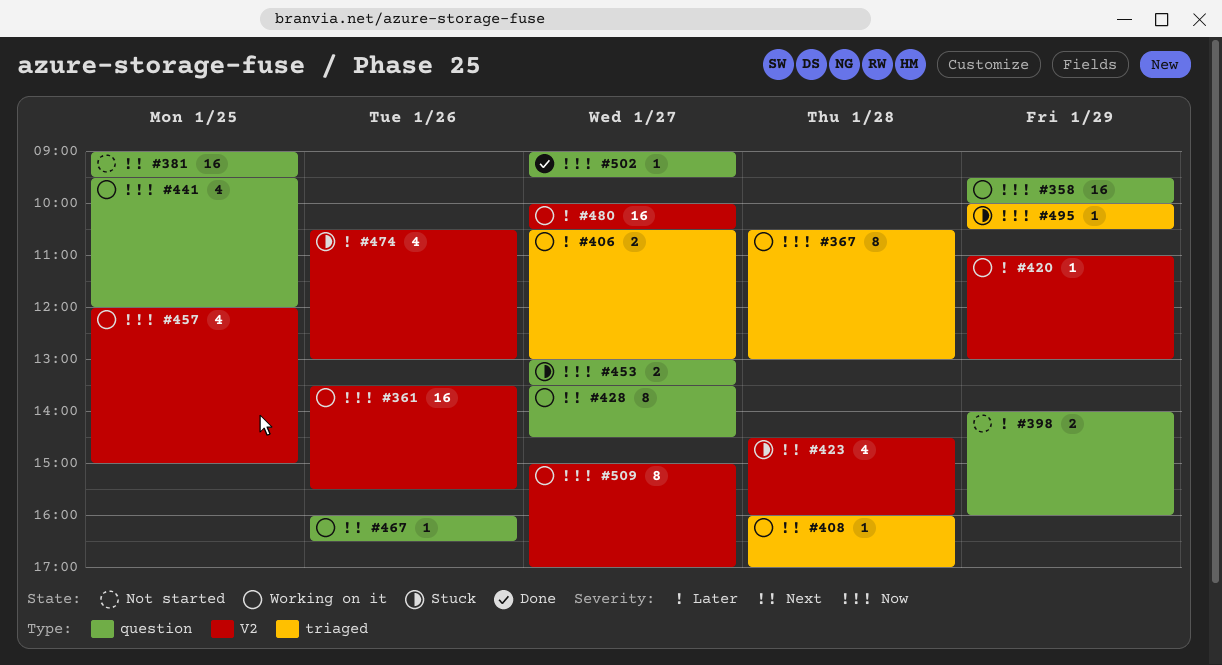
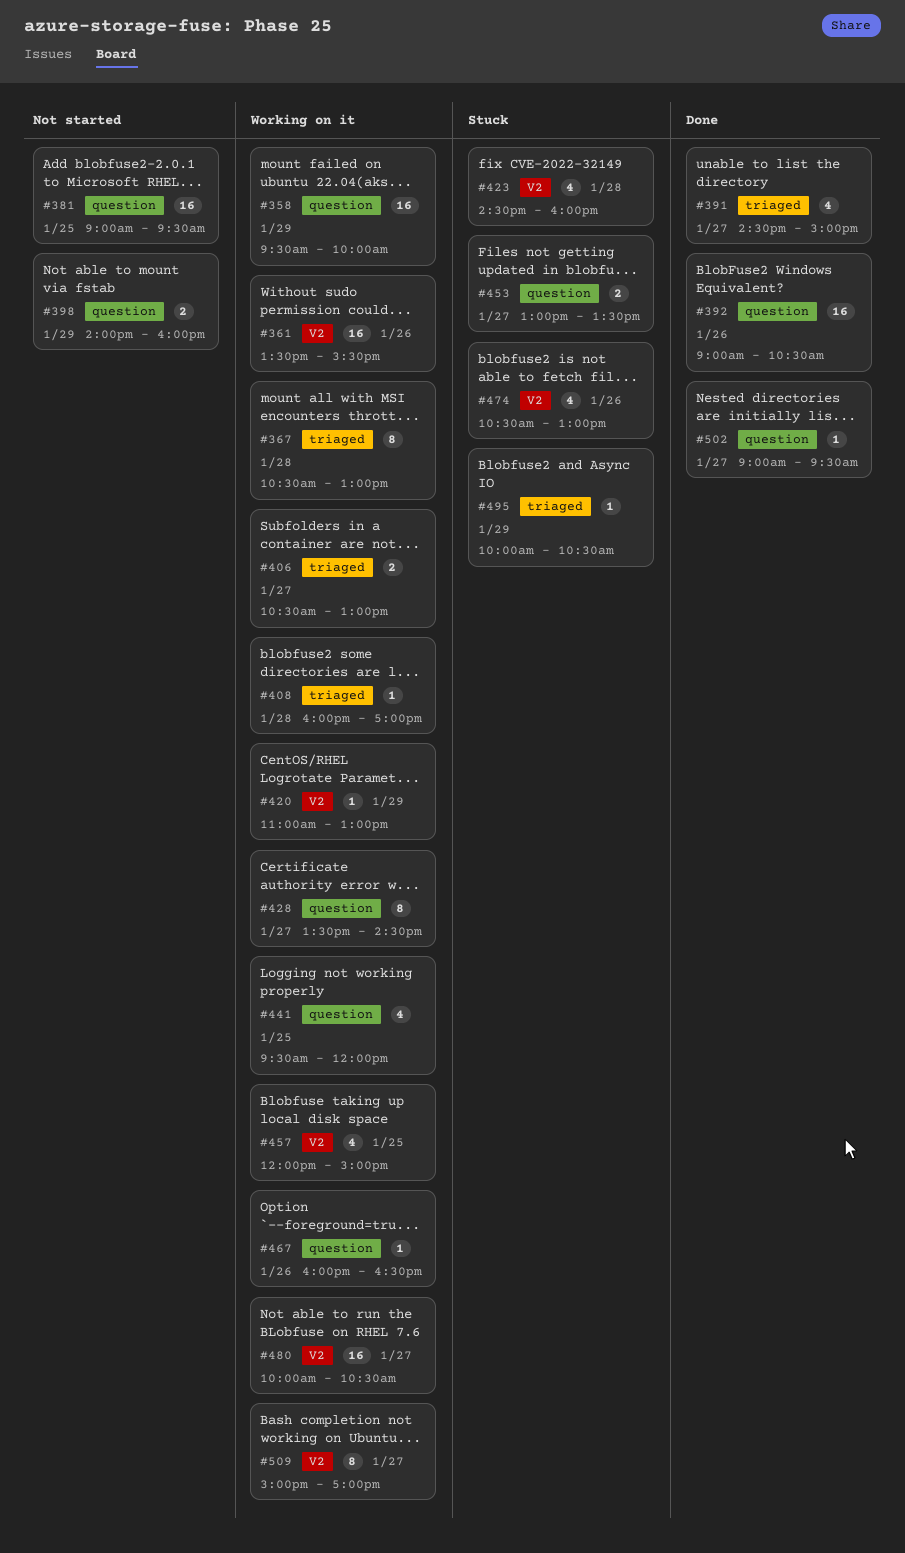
#391: none -> present
#392: none -> present

